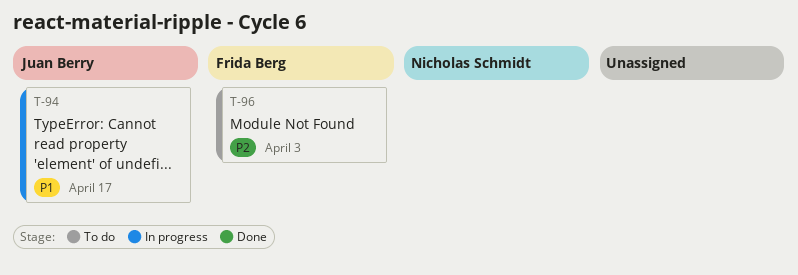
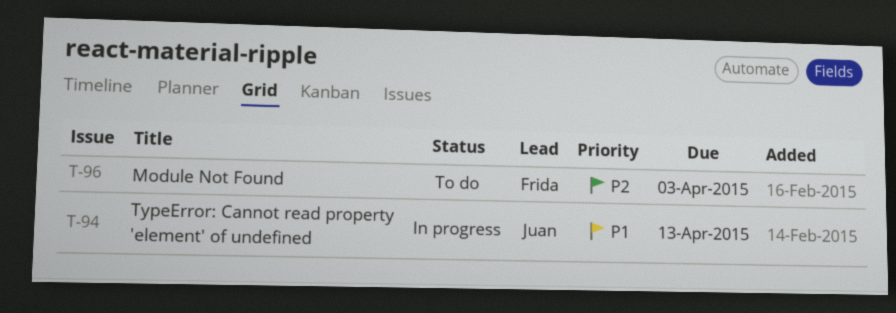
T-94, due: Apr 17 -> Apr 13

